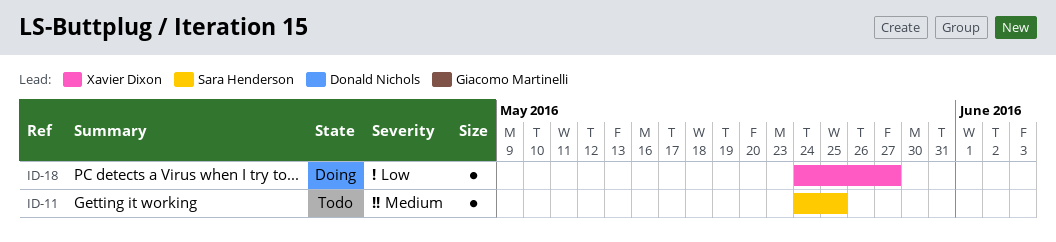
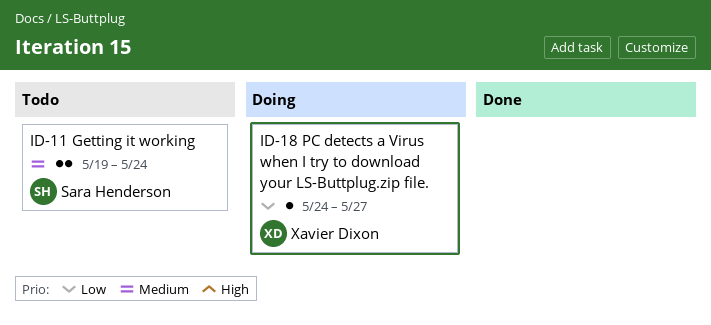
ID-11, estimate: 1 -> 2
ID-11, start: May 24 -> May 19
ID-11, due: May 25 -> May 24

